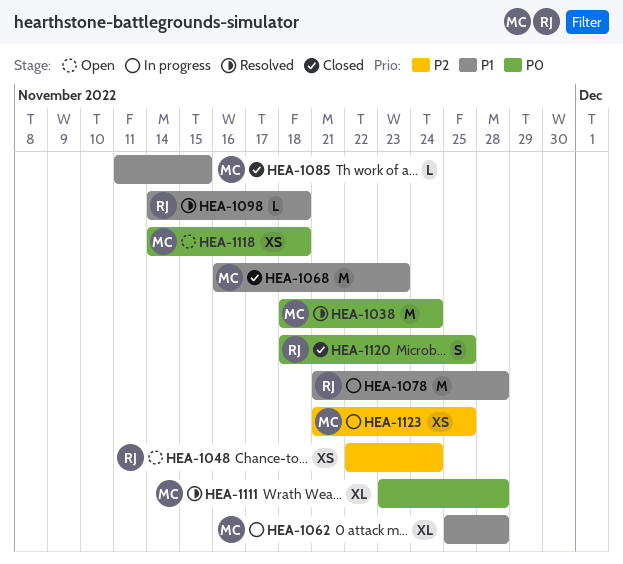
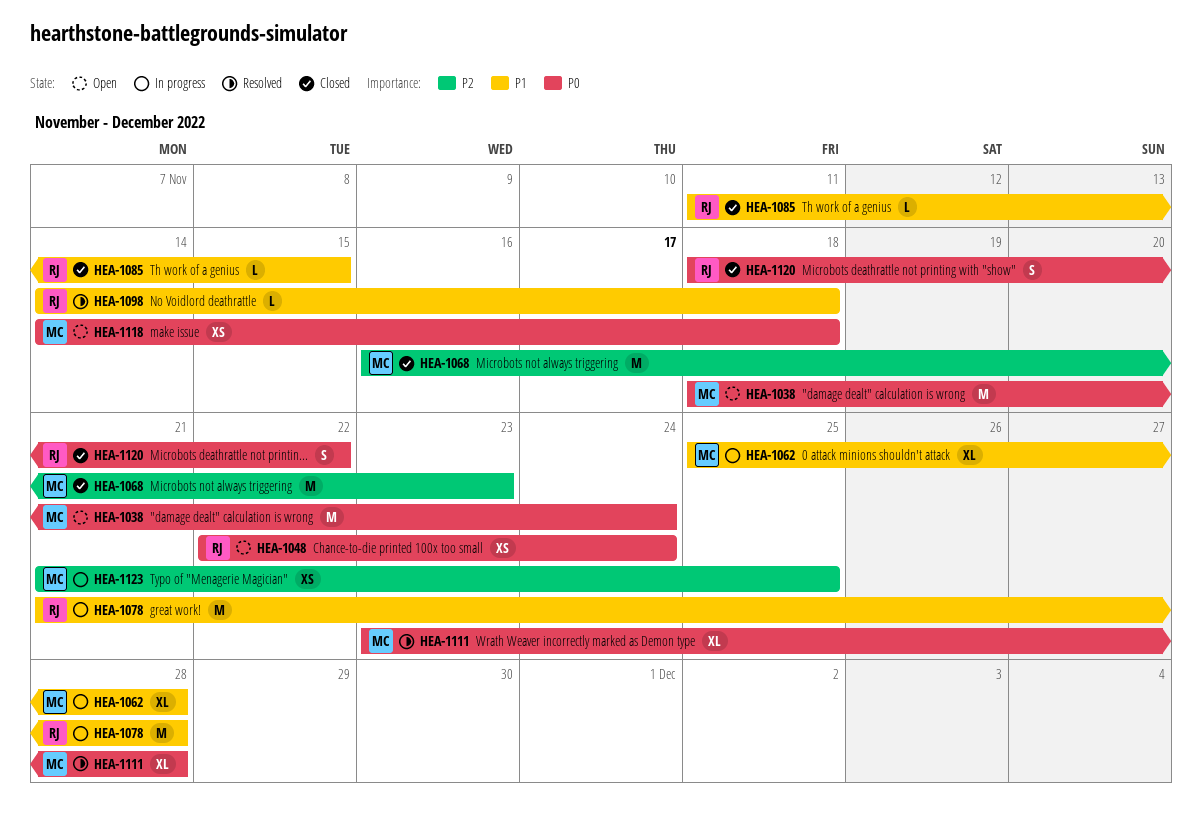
HEA-1038, status: Resolved -> Open
HEA-1048, priority: P2 -> P0
HEA-1068, priority: P1 -> P2
HEA-1085, owner: MC -> RJ
HEA-1120, due: Nov 25 -> Nov 22

